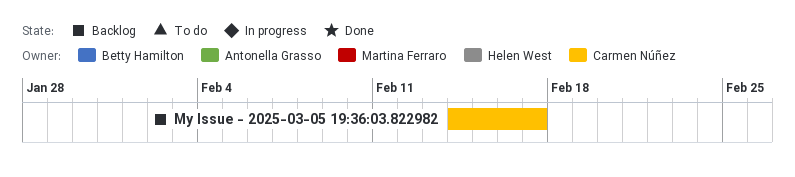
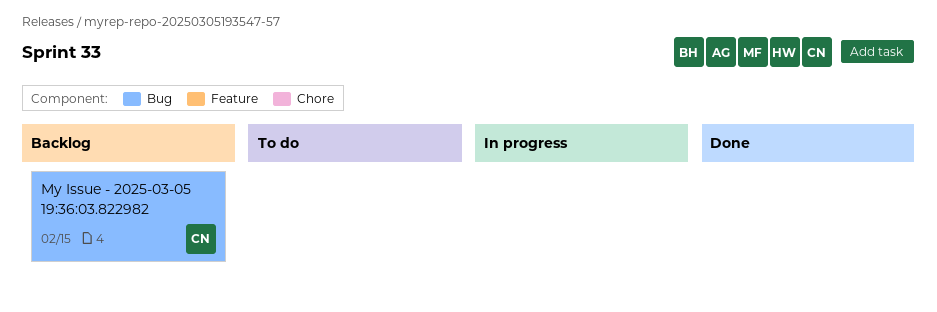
My Issue - 2025-03-05 19:36:03.822982, due: Feb 17 -> Feb 15

